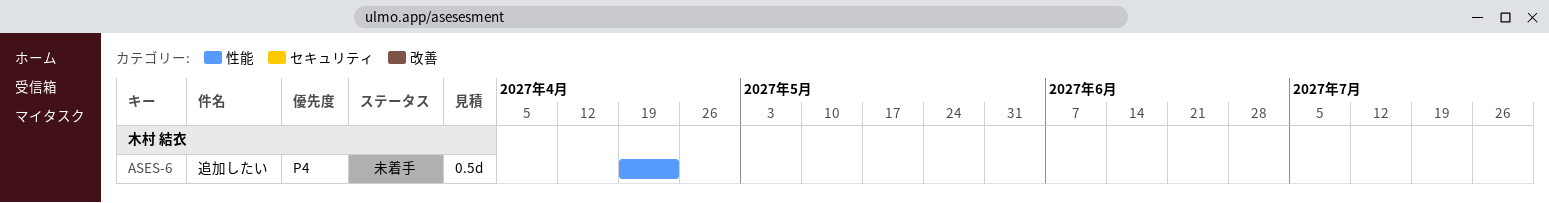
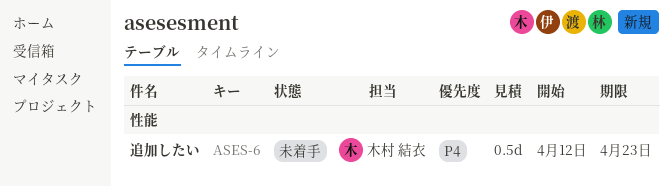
ASES-6, start: Apr 19 -> Apr 12

